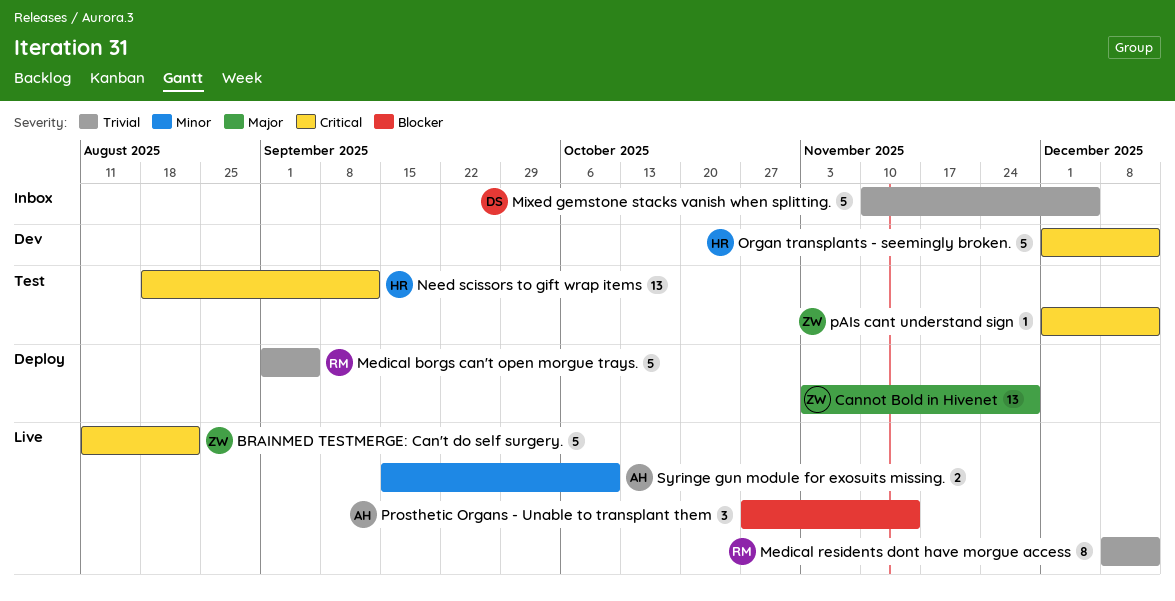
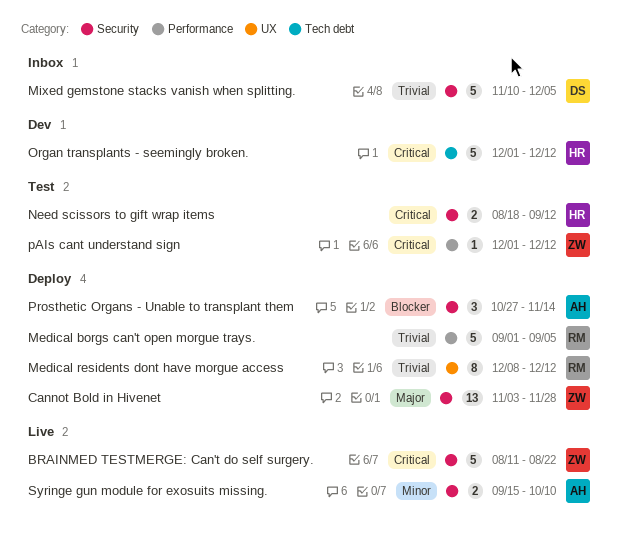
Medical residents dont have morgue access, status: Live -> Deploy
Need scissors to gift wrap items, estimate: 13 -> 2
Prosthetic Organs - Unable to transplant them, status: Live -> Deploy

